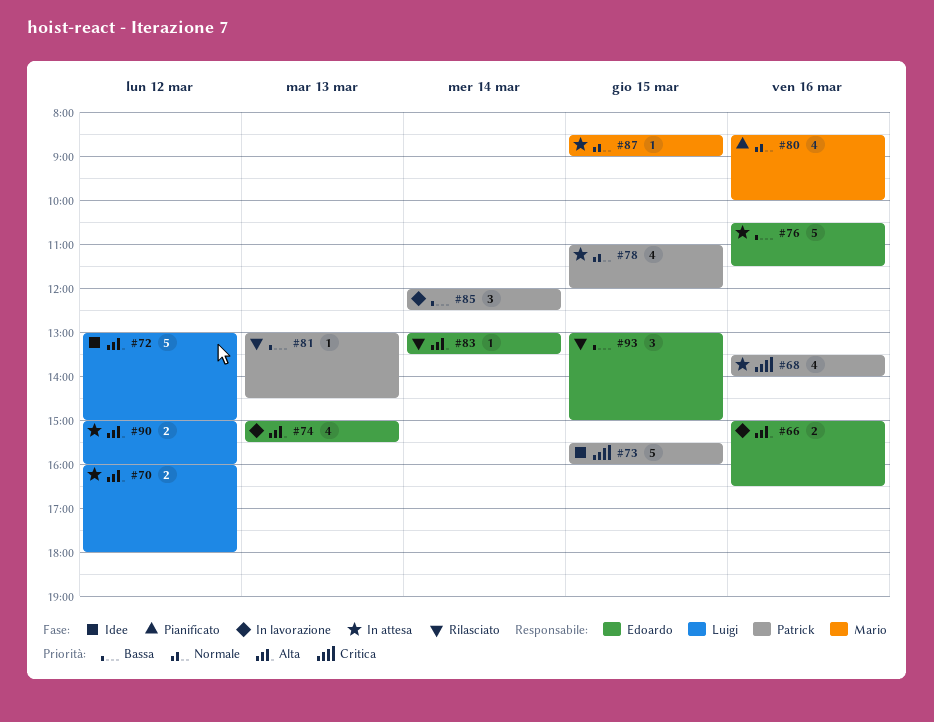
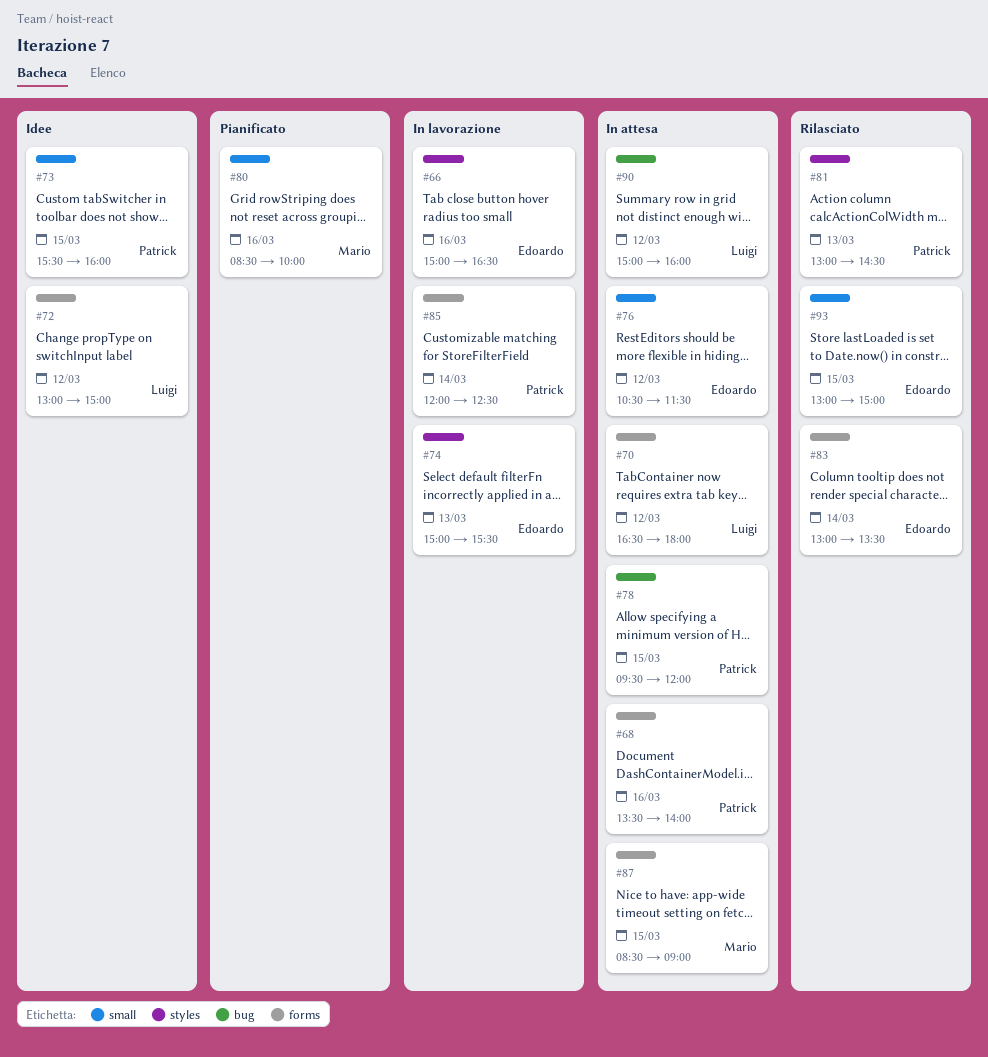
#70, begins: 16:00 -> 16:30
#76, day: Mar 16 -> Mar 12
#78, begins: 11:00 -> 09:30

